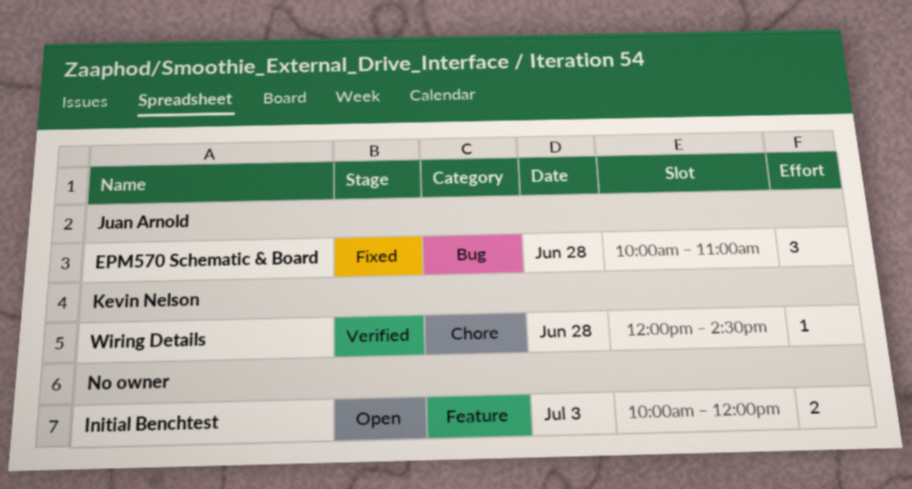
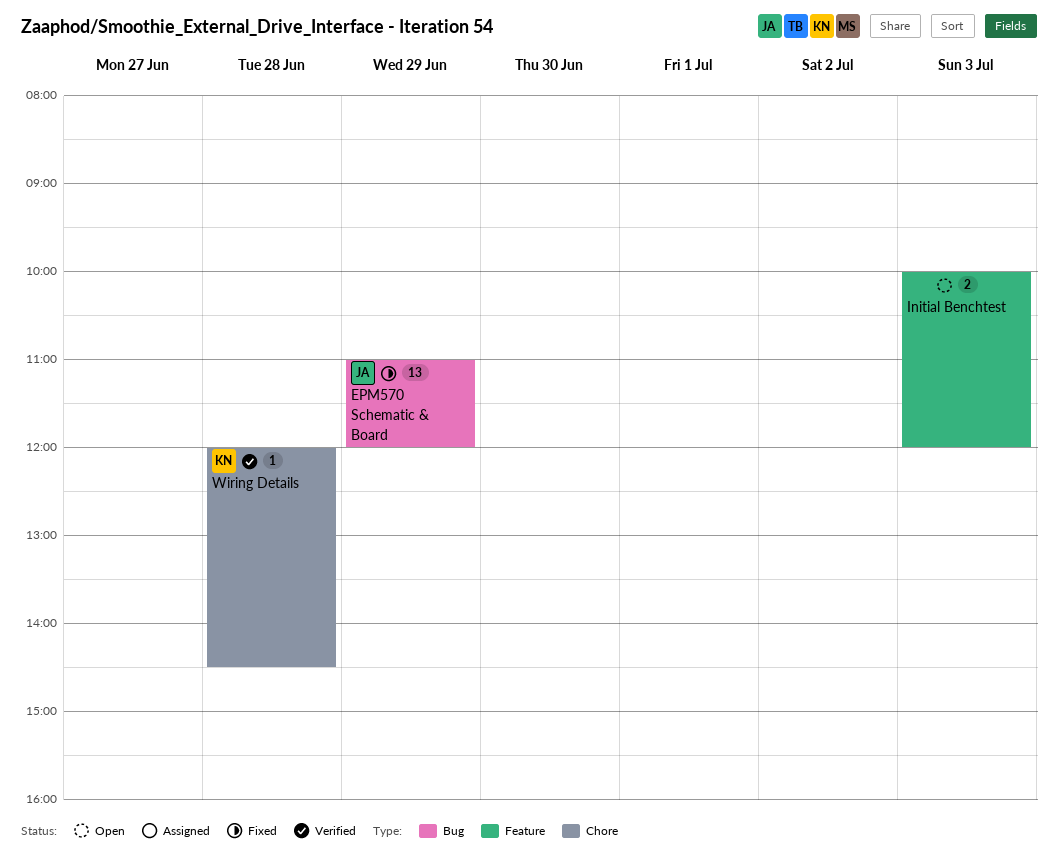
EPM570 Schematic & Board, estimate: 3 -> 13
EPM570 Schematic & Board, day: Jun 28 -> Jun 29
EPM570 Schematic & Board, begins: 10:00 -> 11:00
EPM570 Schematic & Board, ends: 11:00 -> 12:00

